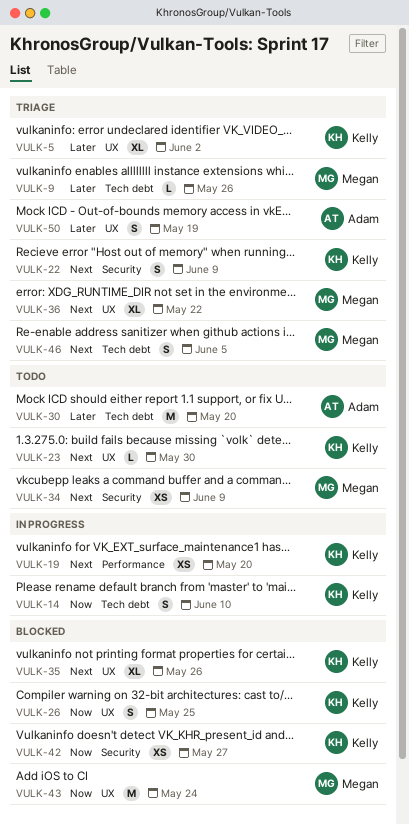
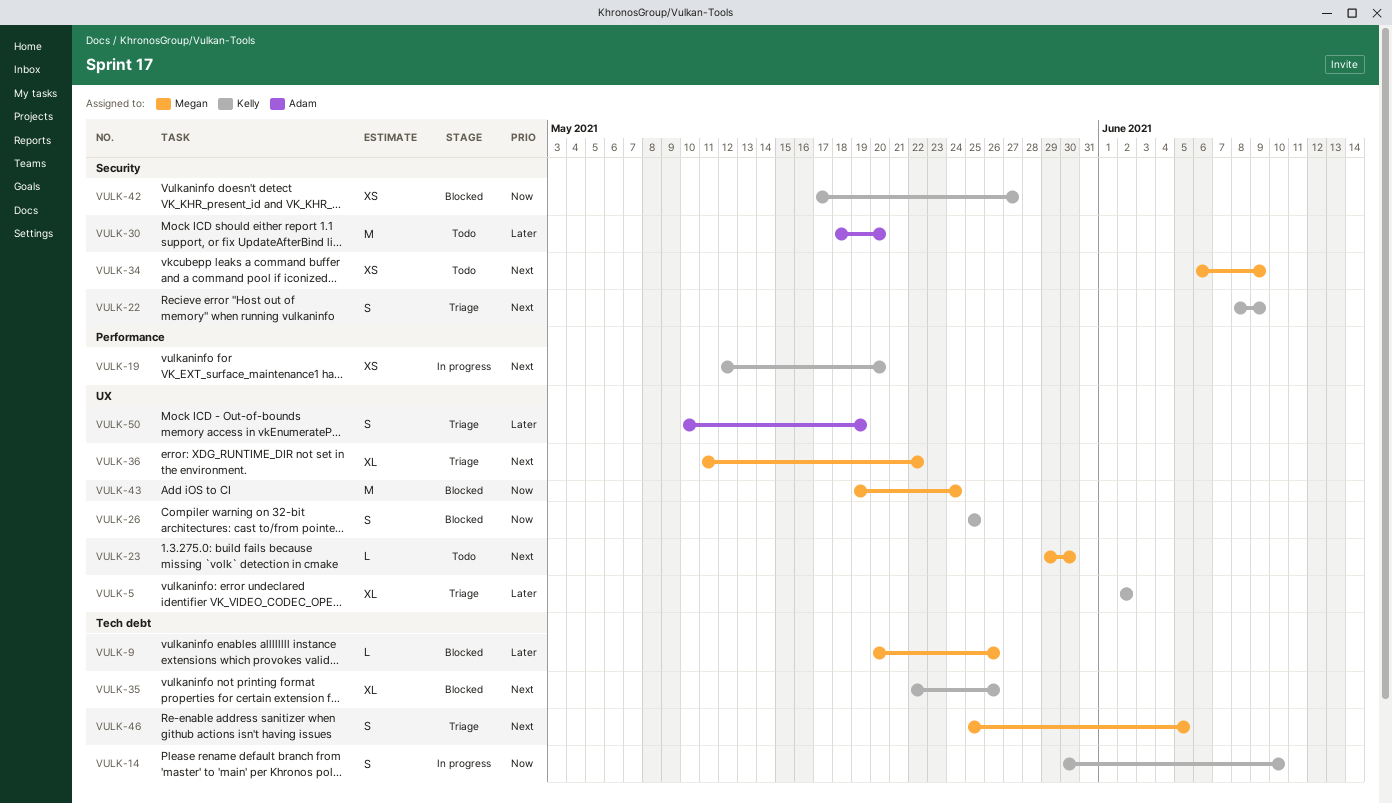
VULK-9, status: Triage -> Blocked
VULK-23, owner: Kelly -> Megan
VULK-30, label: Tech debt -> Security
VULK-35, label: UX -> Tech debt

